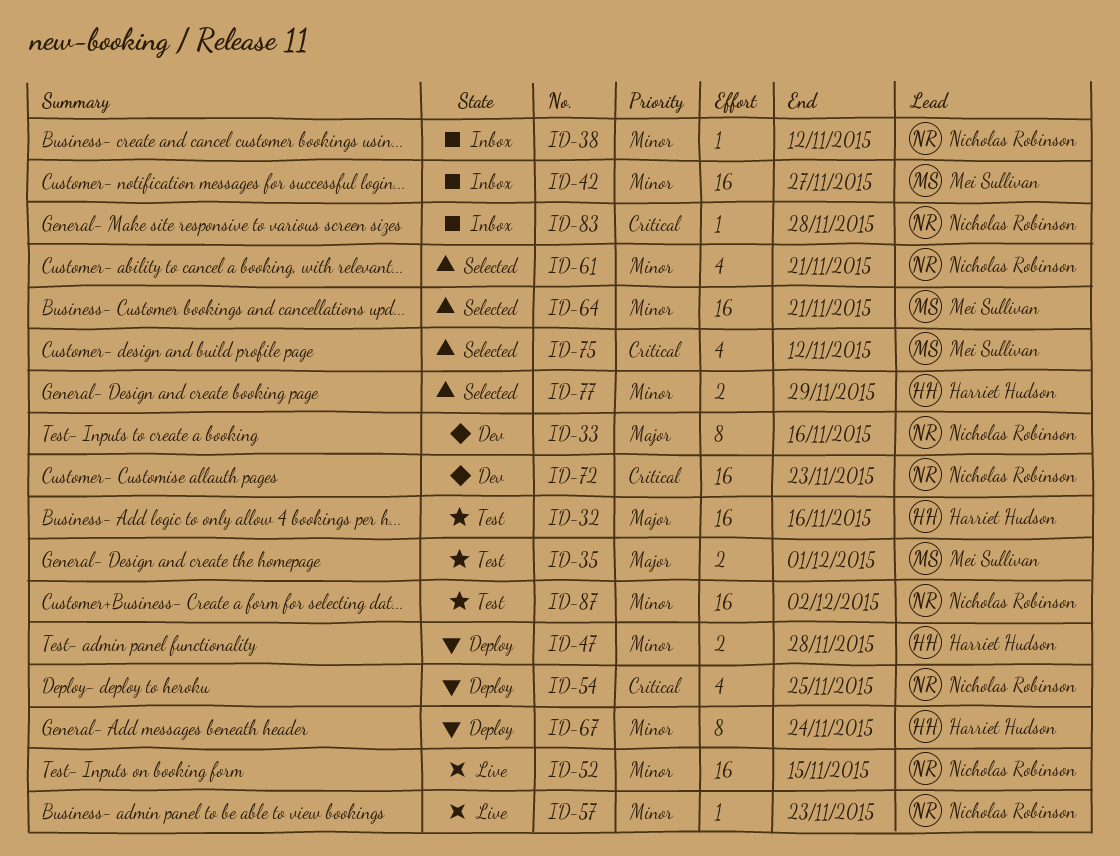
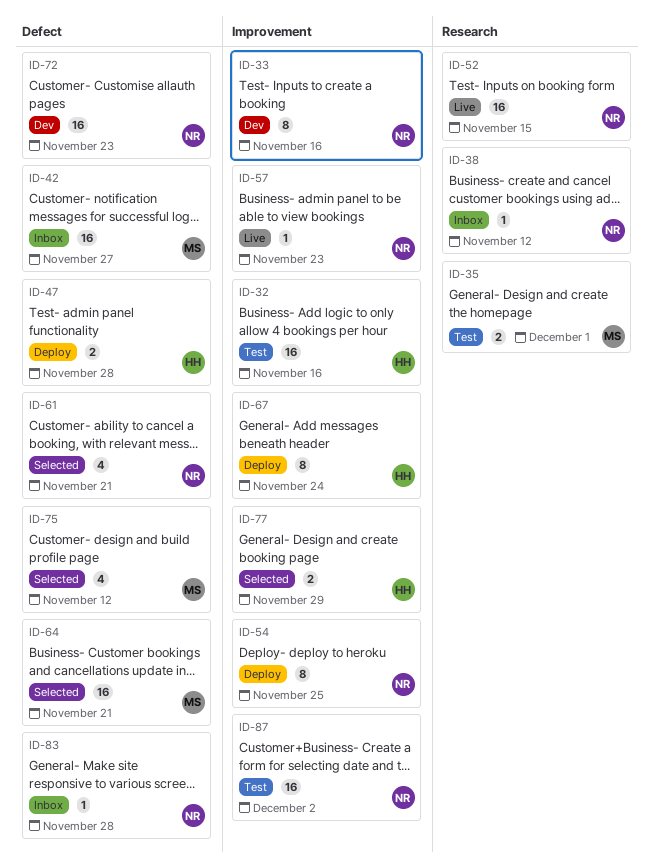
ID-54, estimate: 4 -> 8

